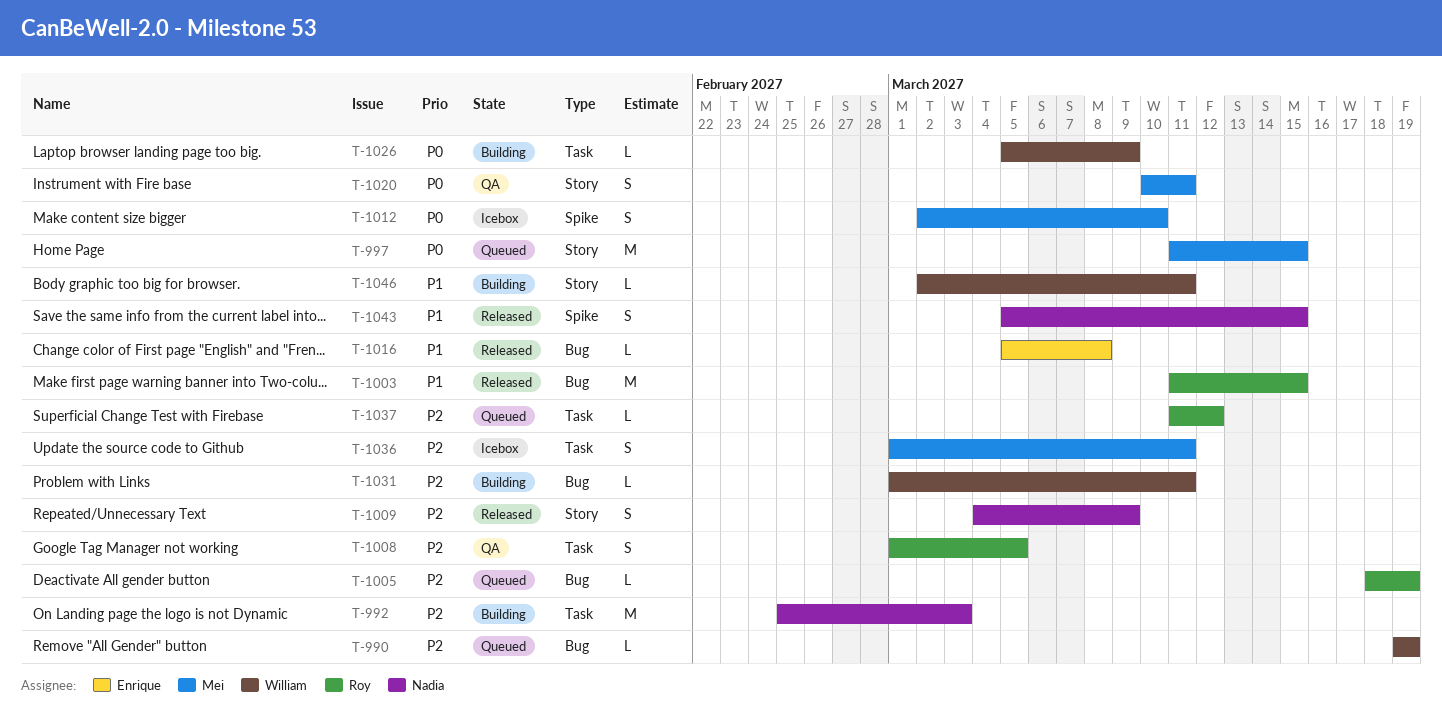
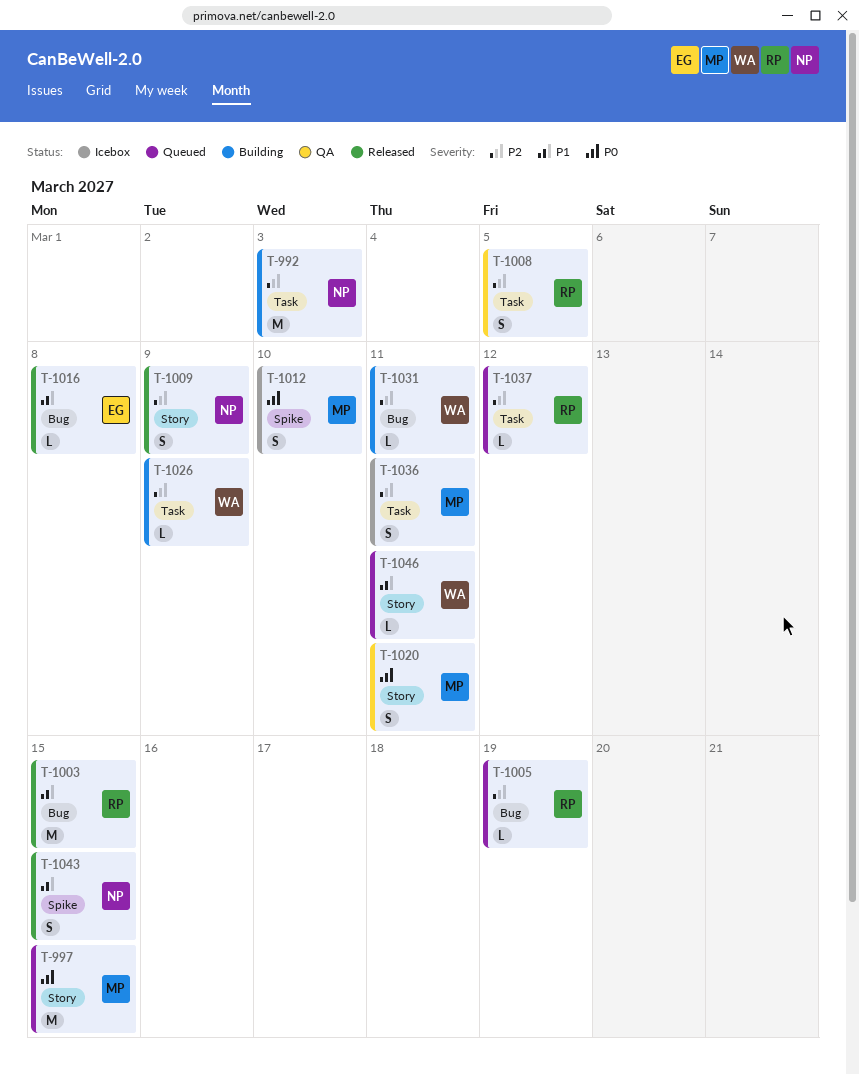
T-990: present -> none
T-1026, priority: P0 -> P2
T-1046, status: Building -> Queued

